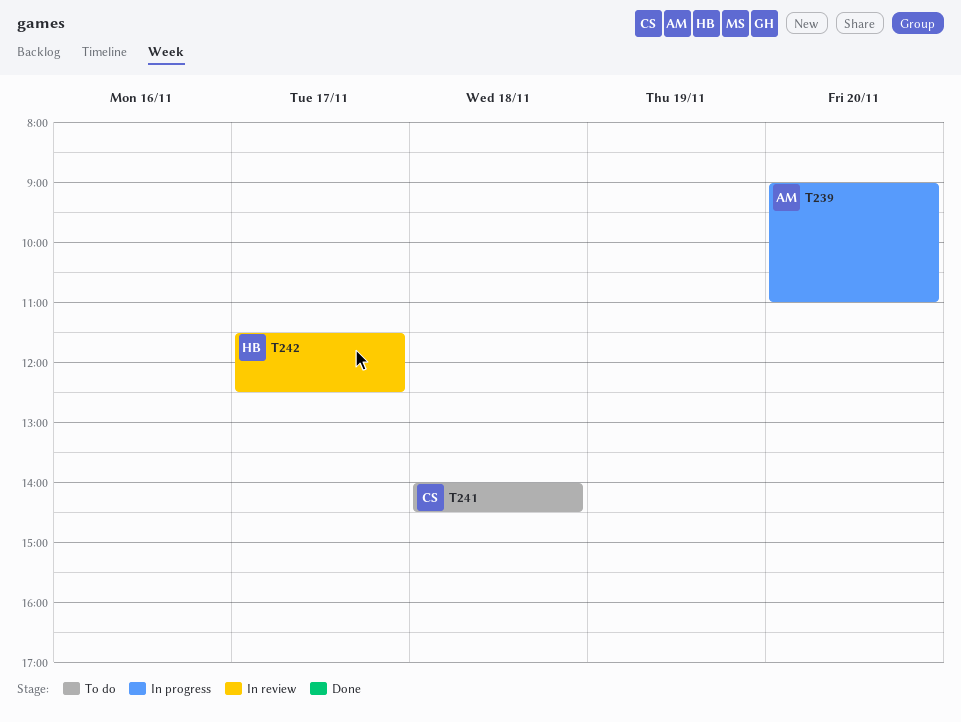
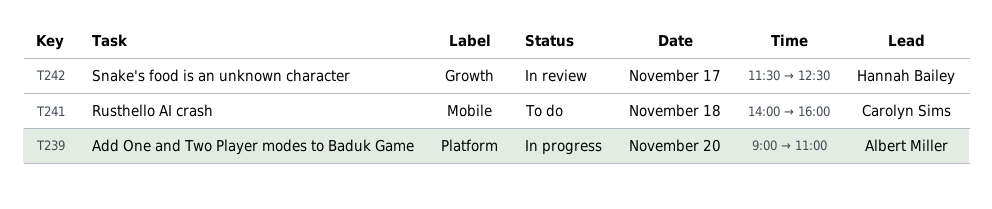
T241, ends: 14:30 -> 16:00

